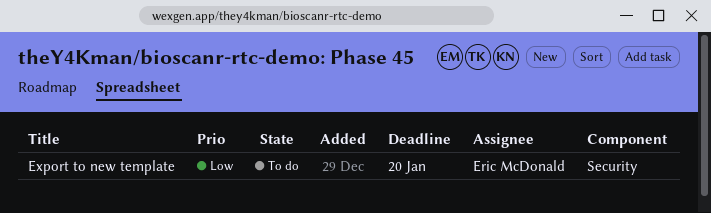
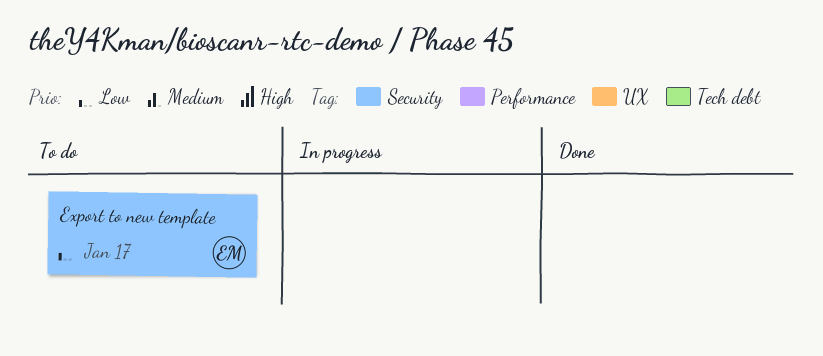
Export to new template, due: Jan 20 -> Jan 17

